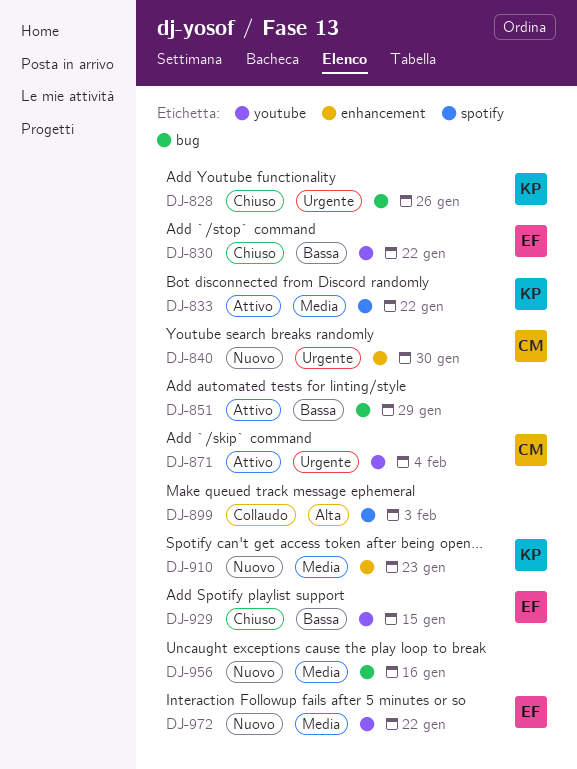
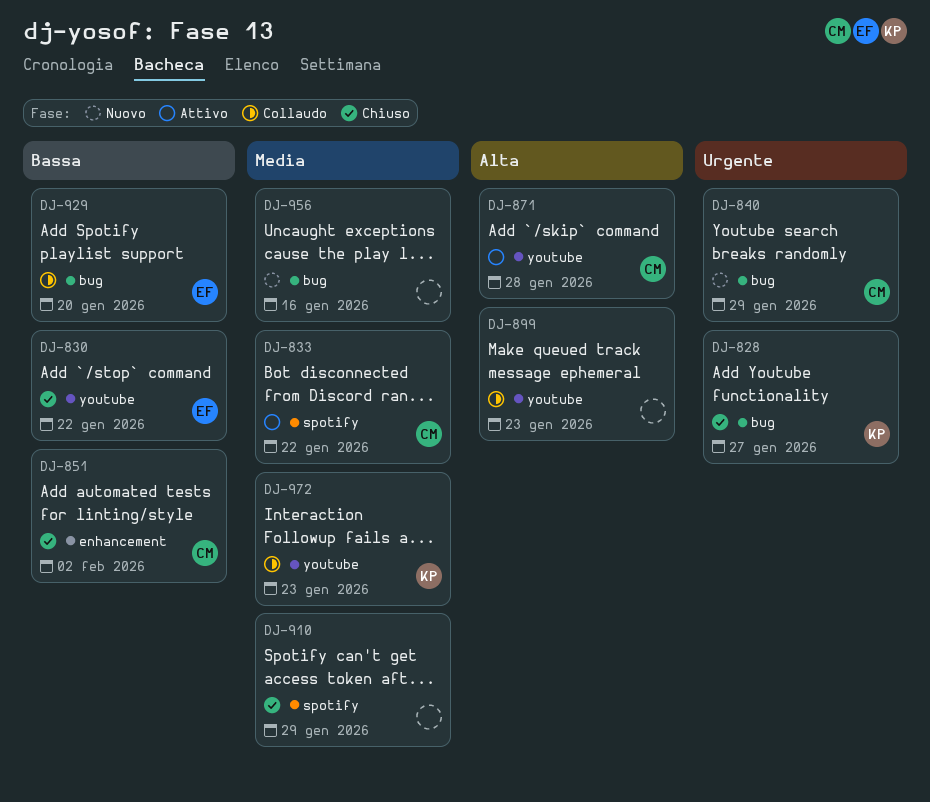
DJ-828, due: Jan 26 -> Jan 27
DJ-833, owner: KP -> CM
DJ-840, label: enhancement -> bug
DJ-840, due: Jan 30 -> Jan 29
DJ-851, status: Attivo -> Chiuso
DJ-851, owner: none -> CM
DJ-851, label: bug -> enhancement
DJ-851, due: Jan 29 -> Feb 2
DJ-871, priority: Urgente -> Alta
DJ-871, due: Feb 4 -> Jan 28
DJ-899, label: spotify -> youtube
DJ-899, due: Feb 3 -> Jan 23
DJ-910, status: Nuovo -> Chiuso
DJ-910, owner: KP -> none
DJ-910, label: enhancement -> spotify
DJ-910, due: Jan 23 -> Jan 29
DJ-929, status: Chiuso -> Collaudo
DJ-929, label: youtube -> bug
DJ-929, due: Jan 15 -> Jan 20
DJ-972, status: Nuovo -> Collaudo
DJ-972, owner: EF -> KP
DJ-972, due: Jan 22 -> Jan 23

